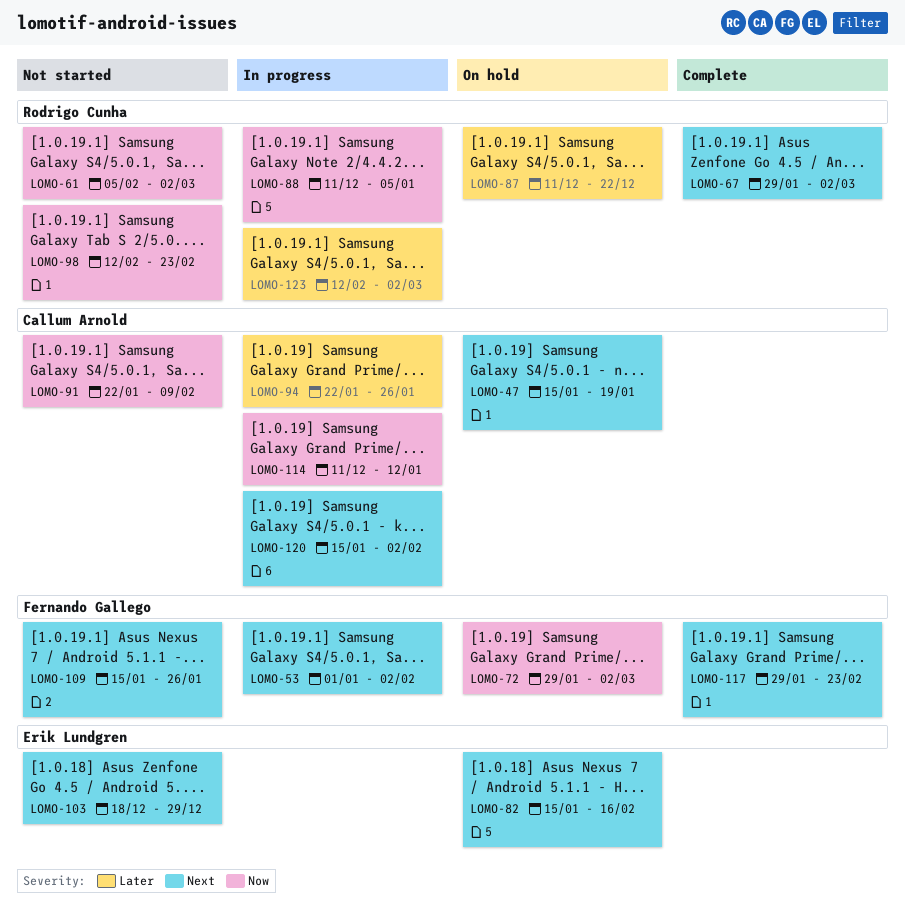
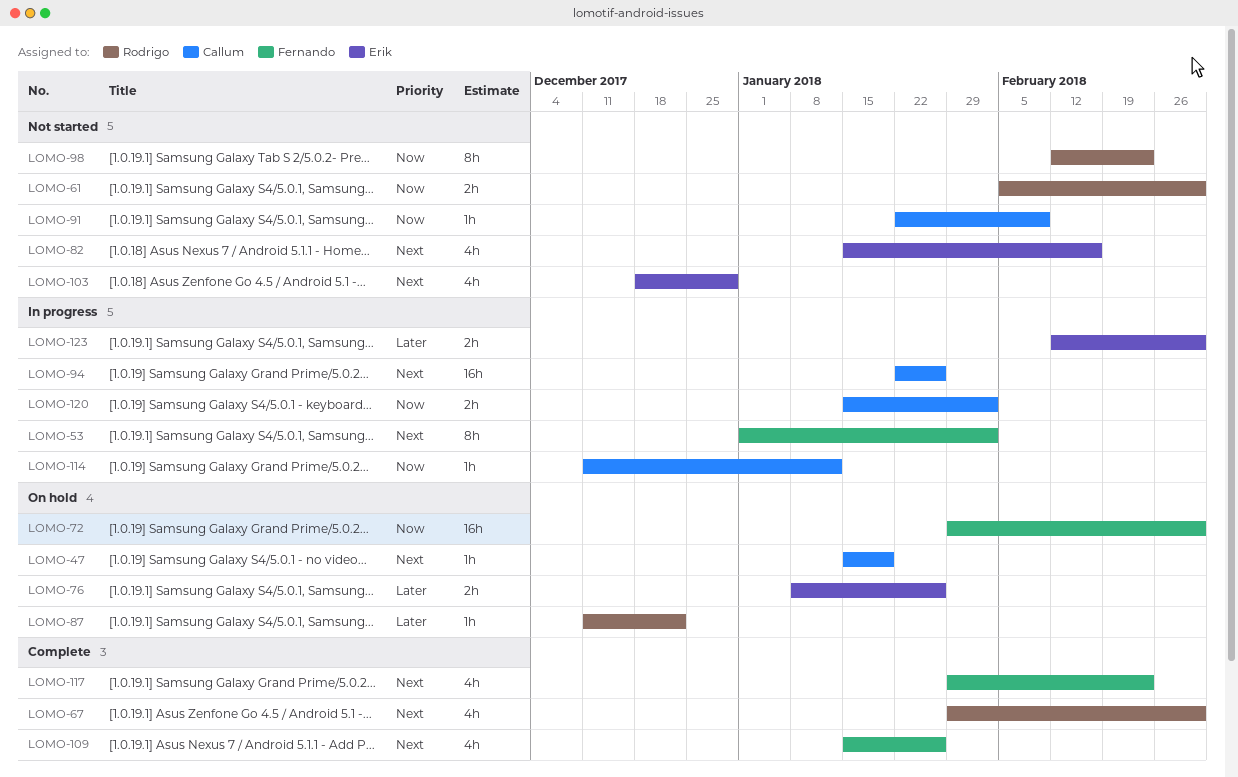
LOMO-76: none -> present
LOMO-82, status: On hold -> Not started
LOMO-88: present -> none
LOMO-94, priority: Later -> Next
LOMO-109, status: Not started -> Complete
LOMO-120, priority: Next -> Now
LOMO-123, owner: Rodrigo Cunha -> Erik Lundgren

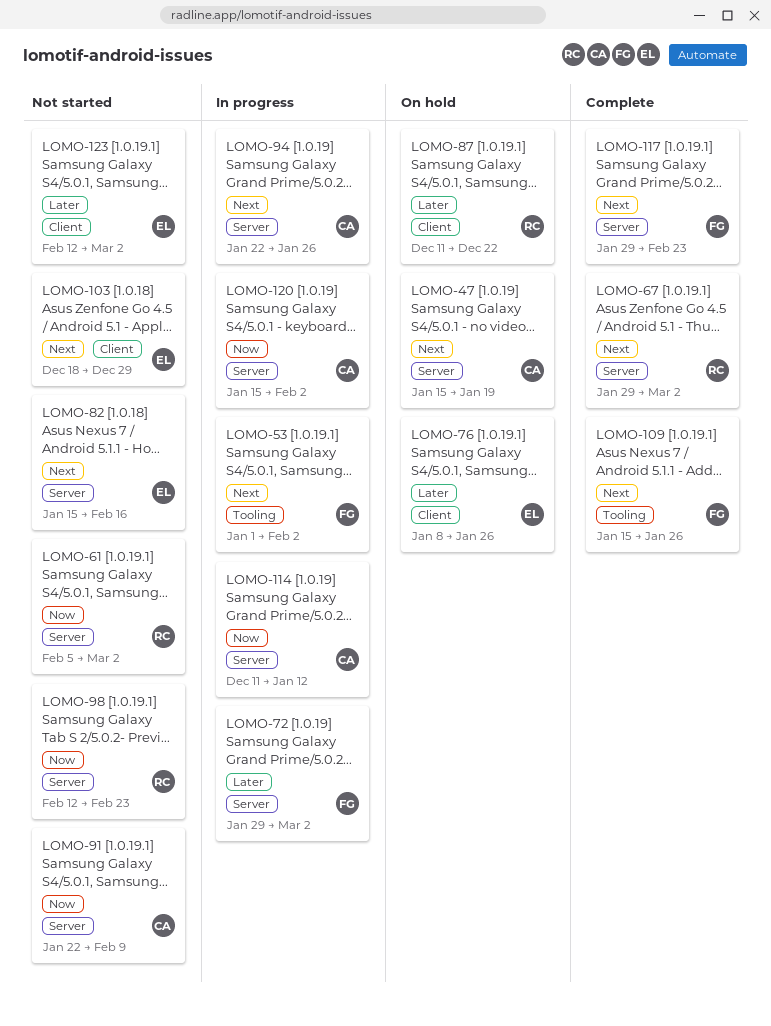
LOMO-72, status: On hold -> In progress
LOMO-72, priority: Now -> Later
LOMO-123, status: In progress -> Not started

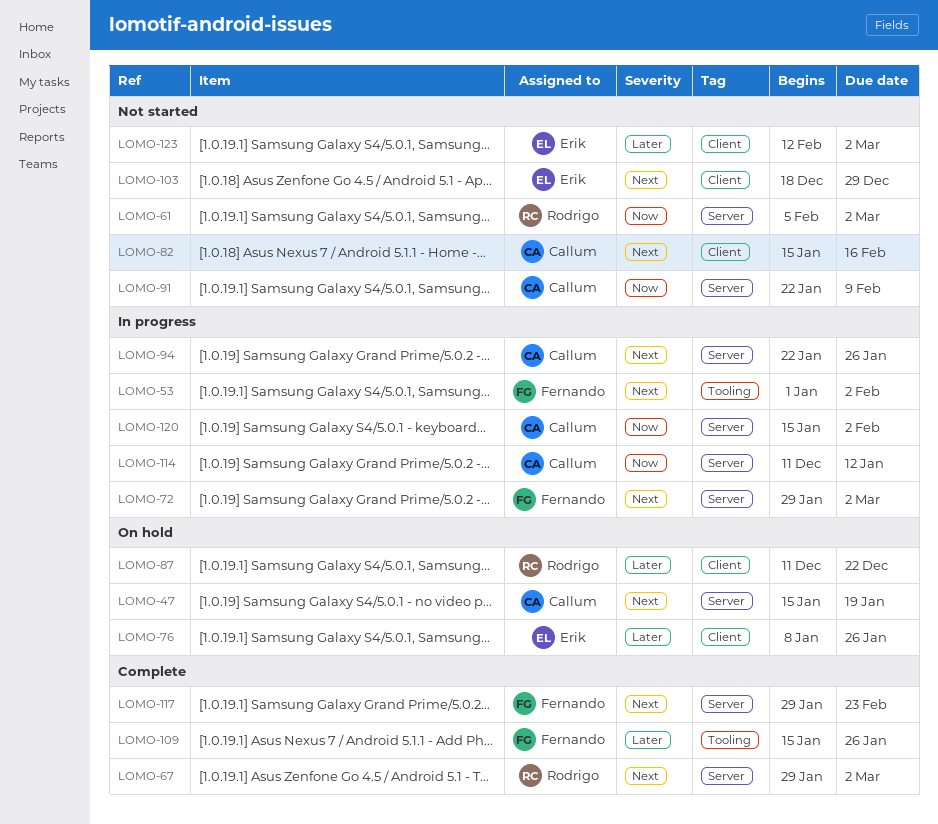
LOMO-72, priority: Later -> Next
LOMO-82, owner: Erik -> Callum
LOMO-82, label: Server -> Client
LOMO-98: present -> none
LOMO-109, priority: Next -> Later

